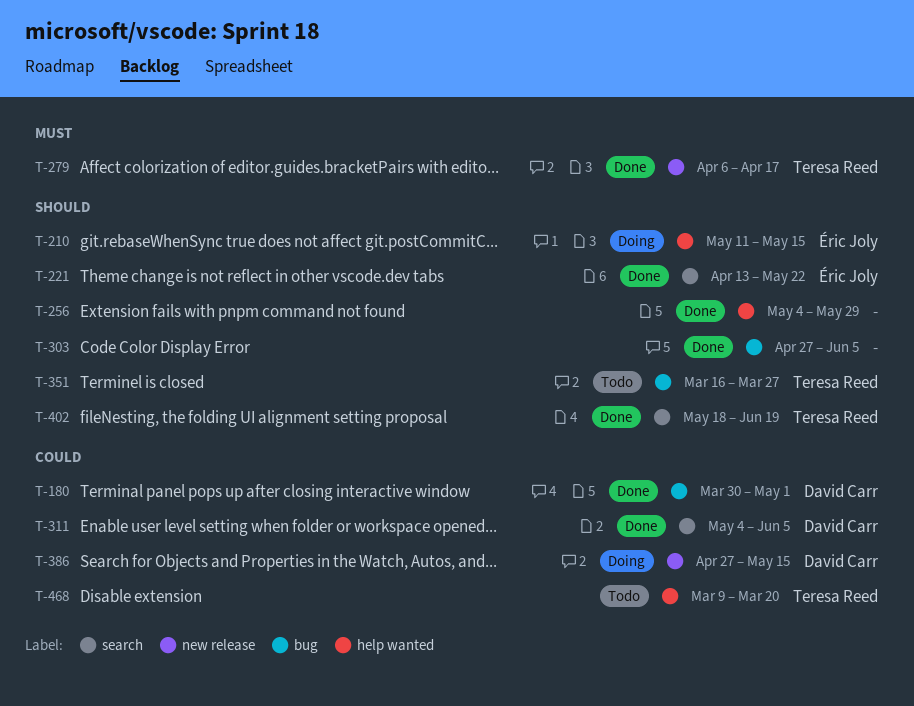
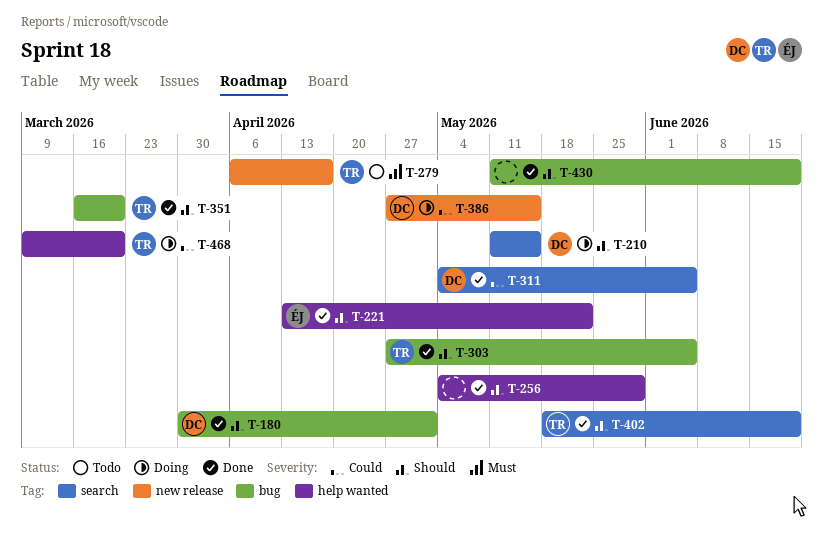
T-180, priority: Could -> Should
T-210, owner: Éric Joly -> David Carr
T-210, label: help wanted -> search
T-221, label: search -> help wanted
T-279, status: Done -> Todo
T-303, owner: none -> Teresa Reed
T-351, status: Todo -> Done
T-351, due: Mar 27 -> Mar 20
T-430: none -> present
T-468, status: Todo -> Doing

